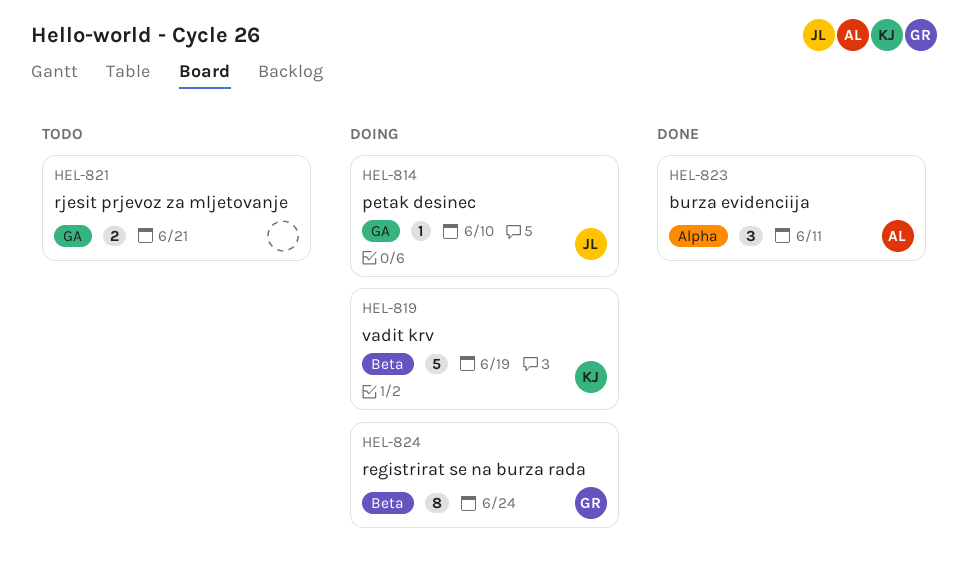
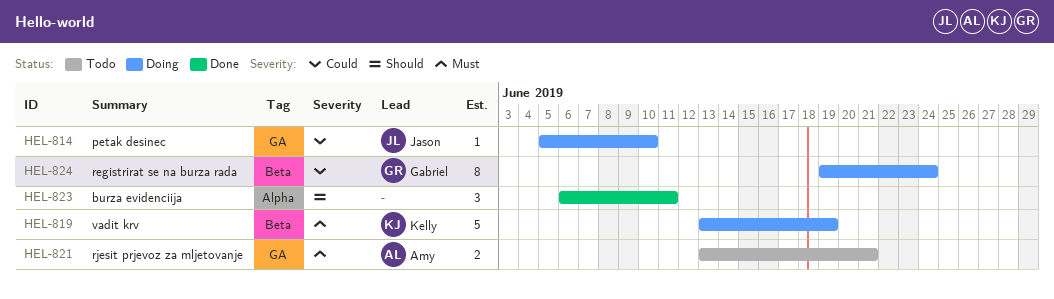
HEL-821, owner: none -> Amy
HEL-823, owner: Amy -> none

